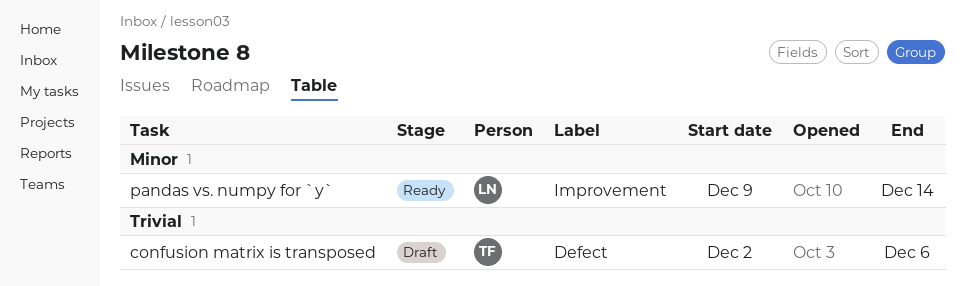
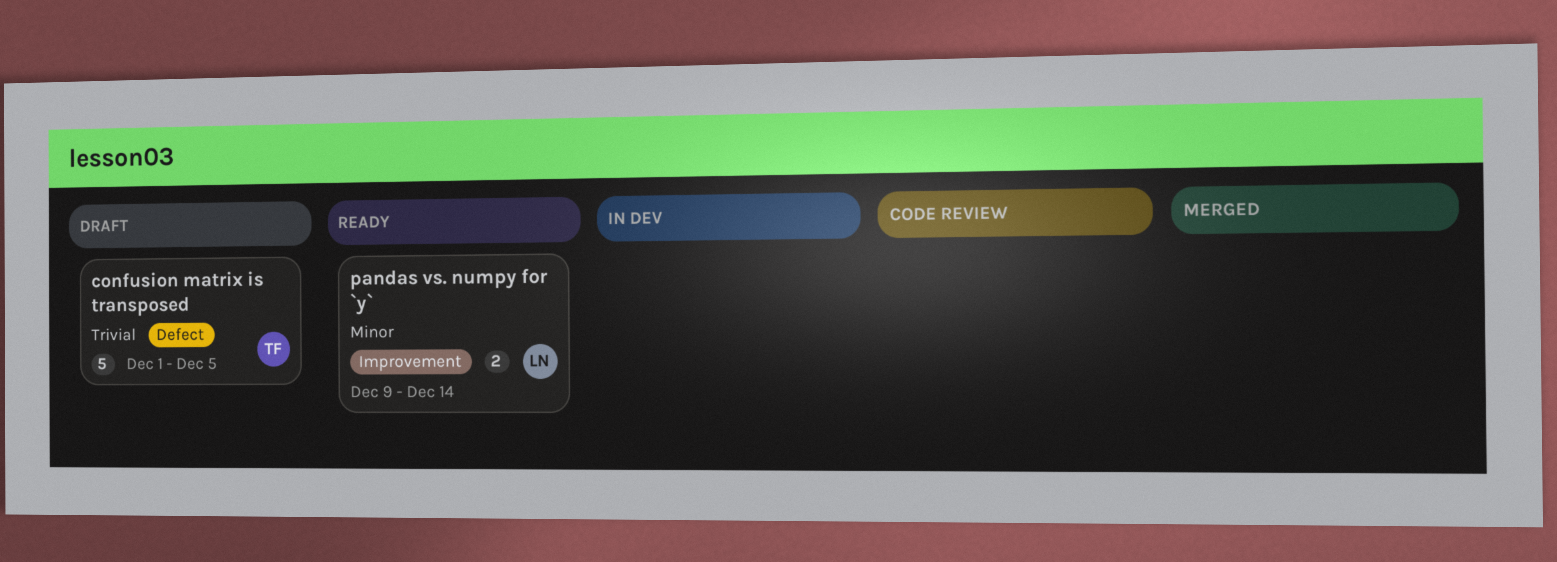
confusion matrix is transposed, start: Dec 2 -> Dec 1
confusion matrix is transposed, due: Dec 6 -> Dec 5

